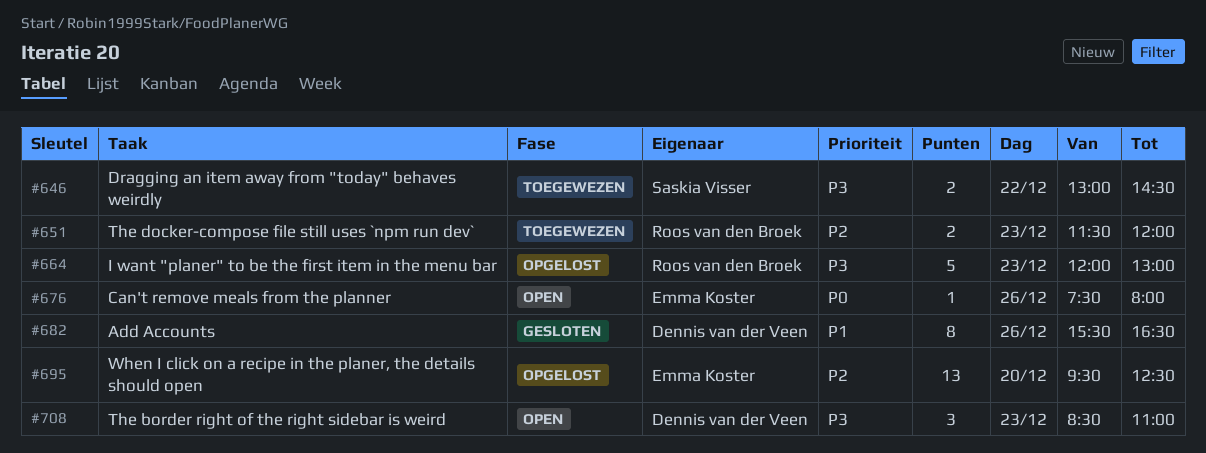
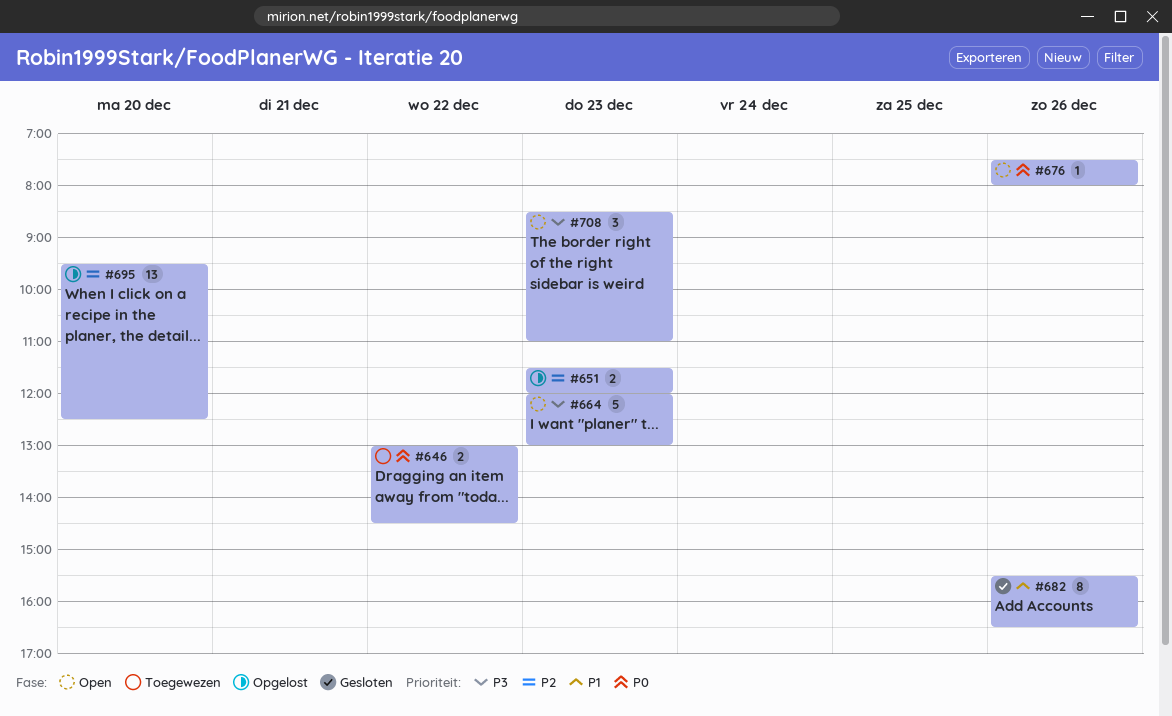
#646, priority: P3 -> P0
#651, status: Toegewezen -> Opgelost
#664, status: Opgelost -> Open

